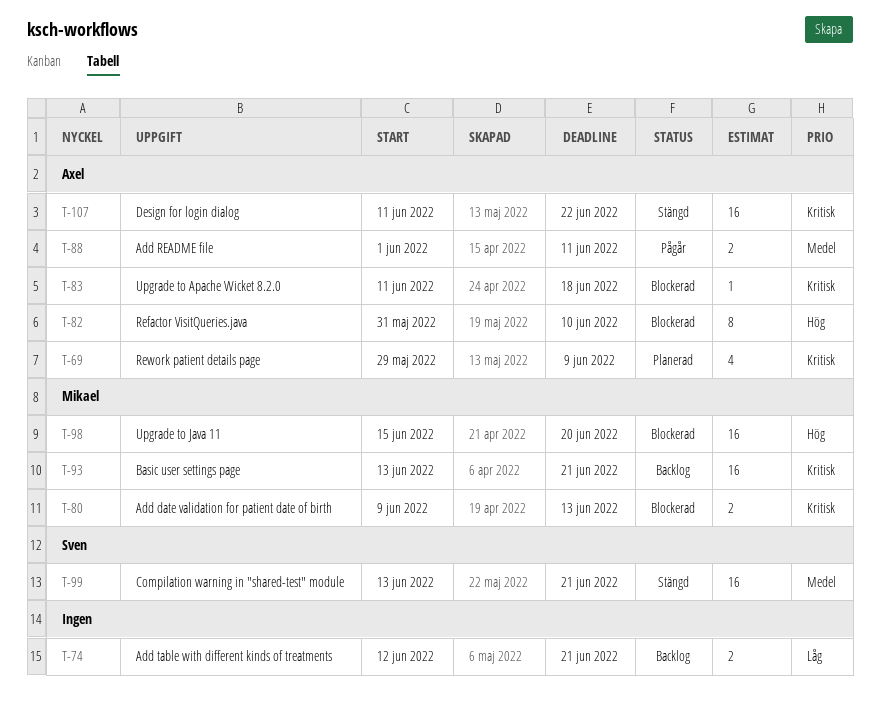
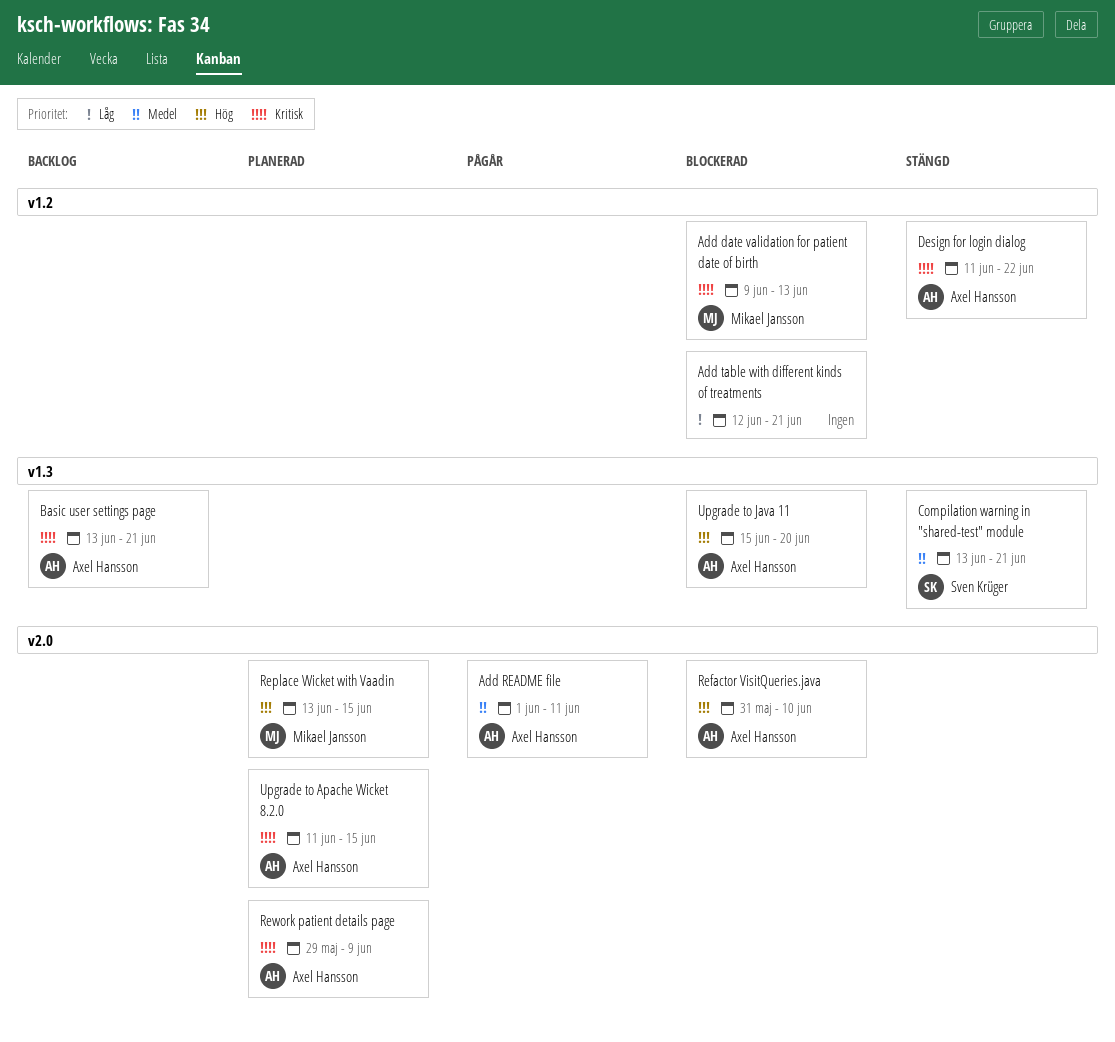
Add table with different kinds of treatments, status: Backlog -> Blockerad
Basic user settings page, owner: Mikael Jansson -> Axel Hansson
Replace Wicket with Vaadin: none -> present
Upgrade to Apache Wicket 8.2.0, status: Blockerad -> Planerad
Upgrade to Apache Wicket 8.2.0, due: Jun 18 -> Jun 15
Upgrade to Java 11, owner: Mikael Jansson -> Axel Hansson

